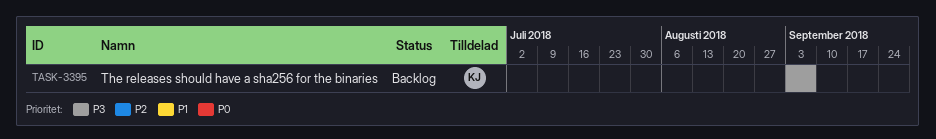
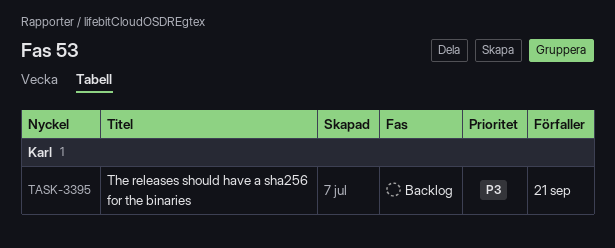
TASK-3395, due: Sep 7 -> Sep 21

